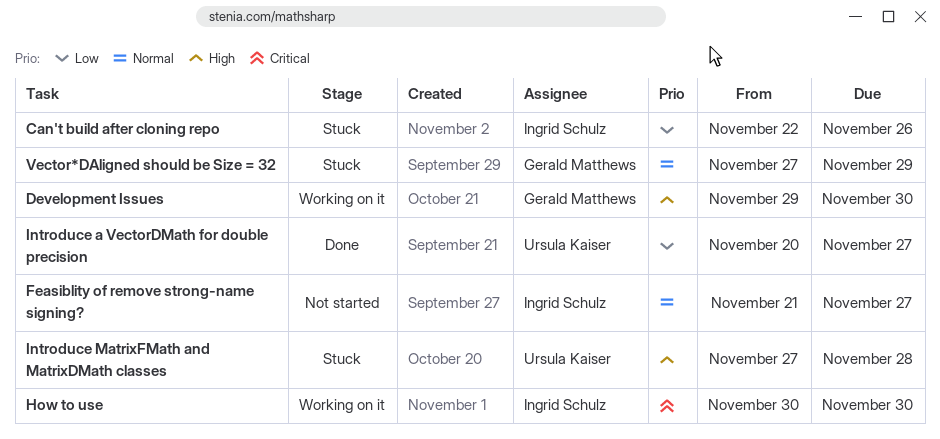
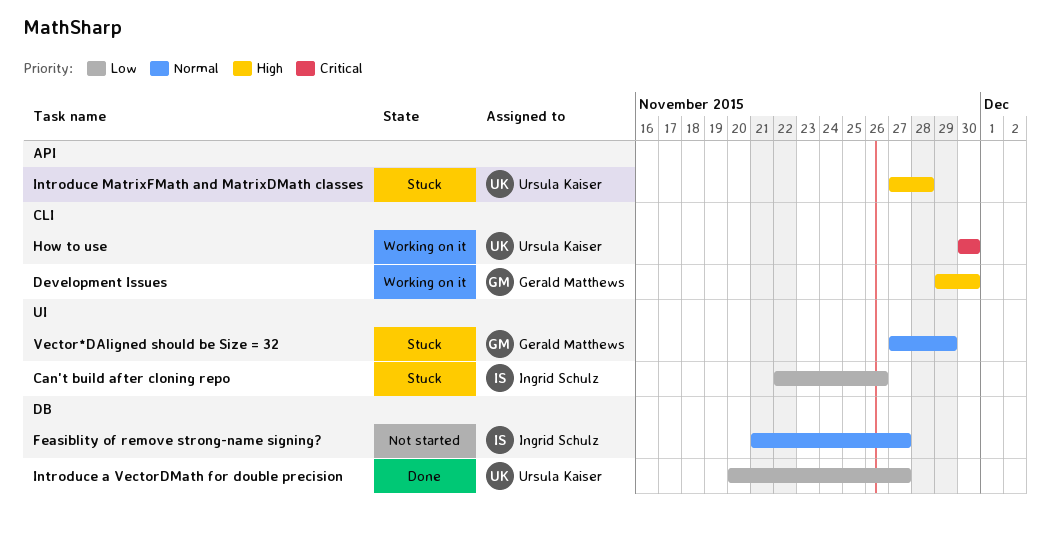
How to use, owner: Ingrid Schulz -> Ursula Kaiser

